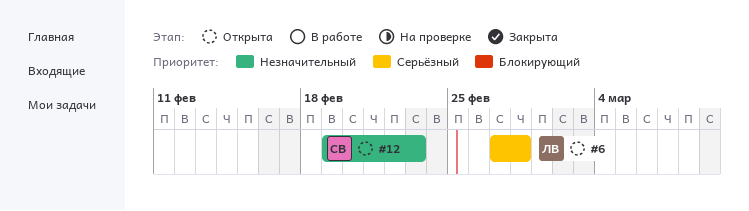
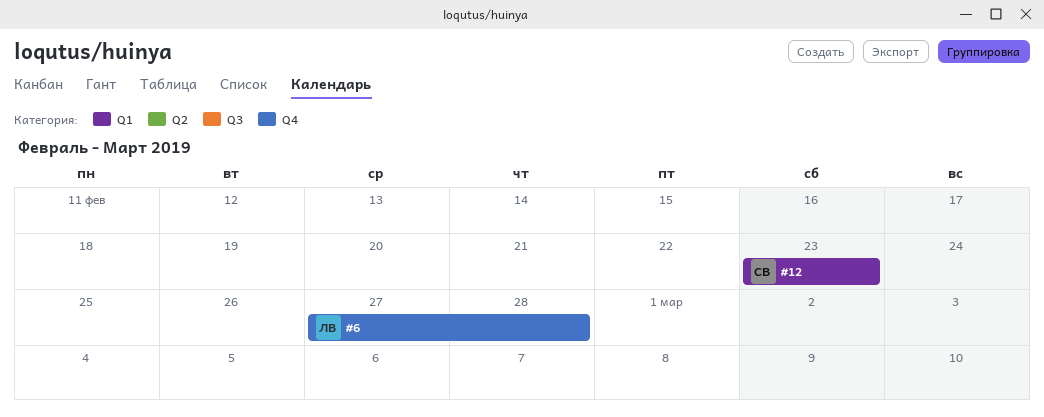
#12, start: Feb 19 -> Feb 23

